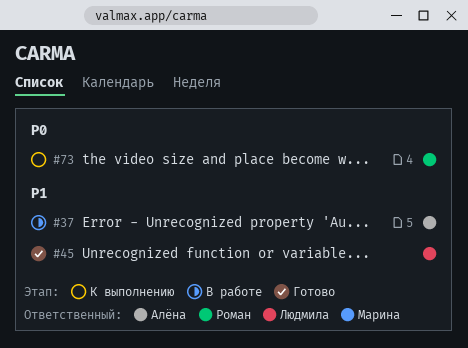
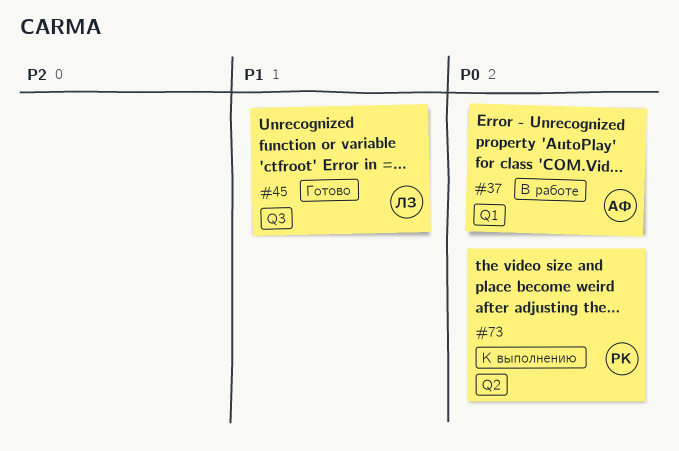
#37, priority: P1 -> P0

